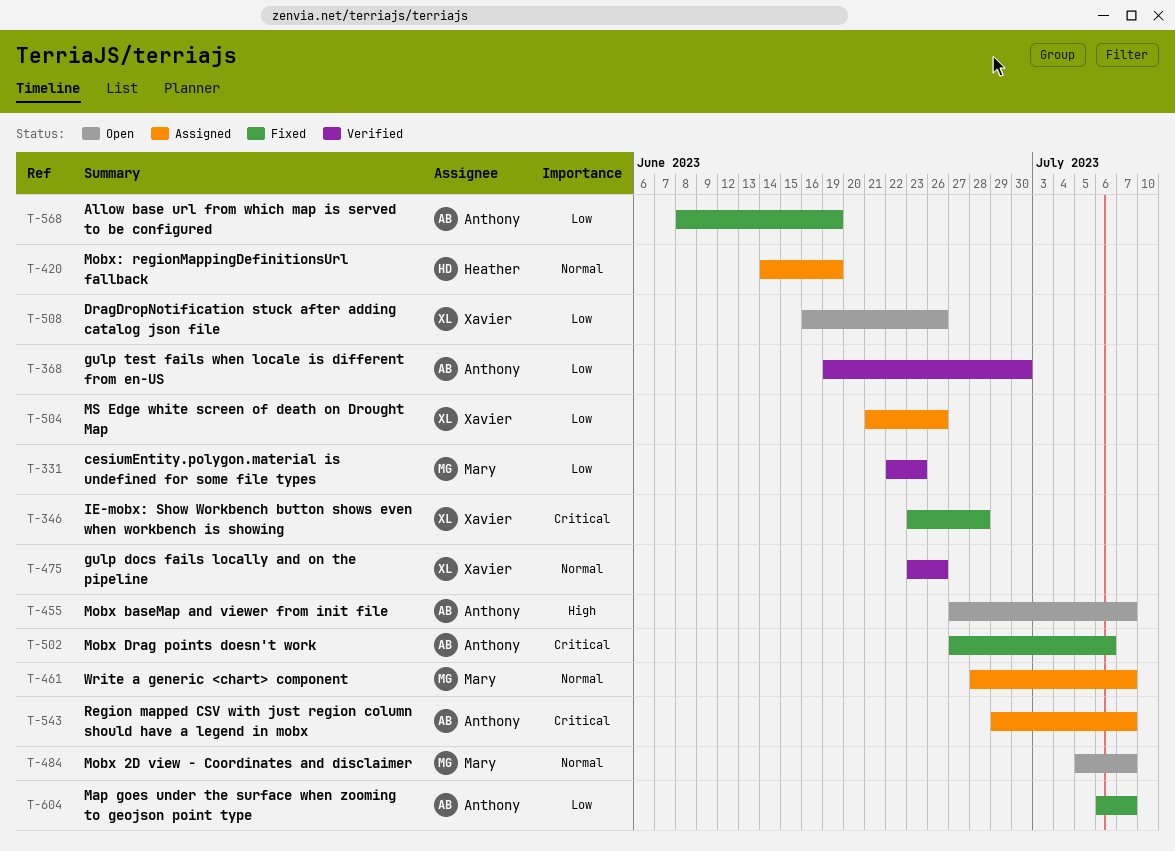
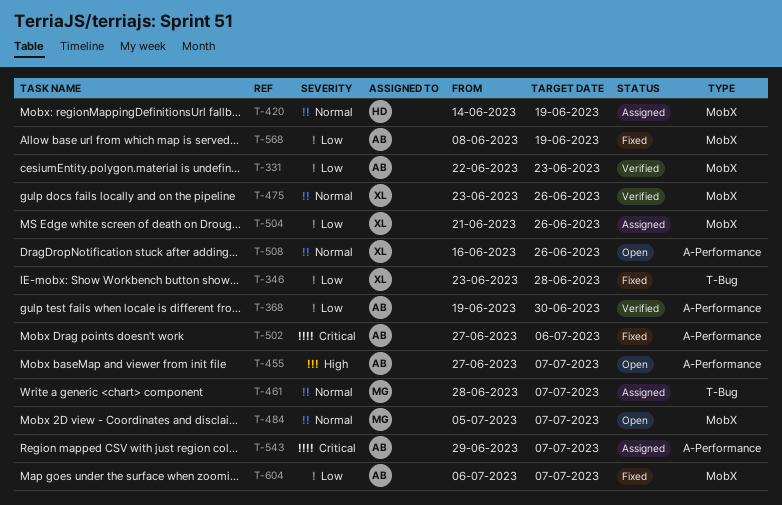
T-331, owner: Mary -> Anthony
T-346, priority: Critical -> Low
T-508, priority: Low -> Normal

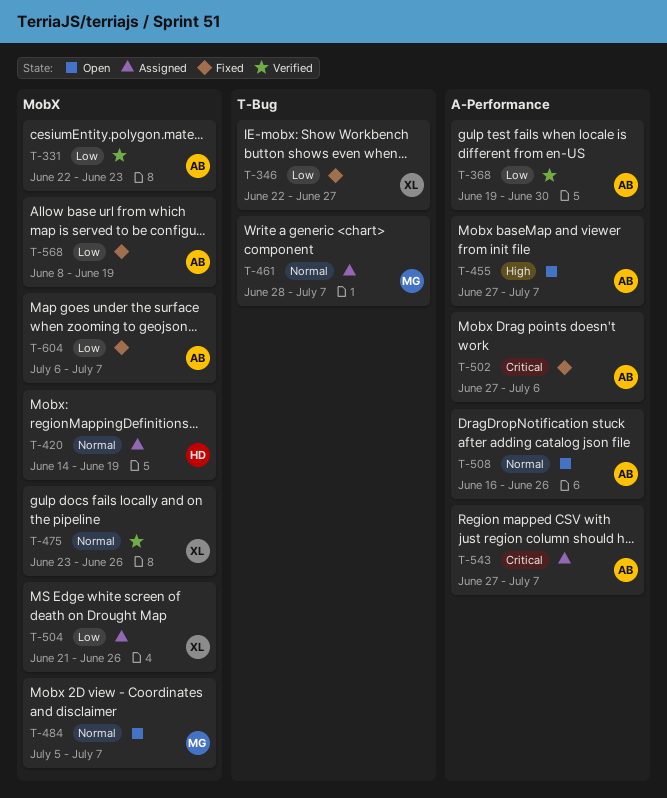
T-346, start: Jun 23 -> Jun 22
T-346, due: Jun 28 -> Jun 27
T-508, owner: XL -> AB
T-543, start: Jun 29 -> Jun 27

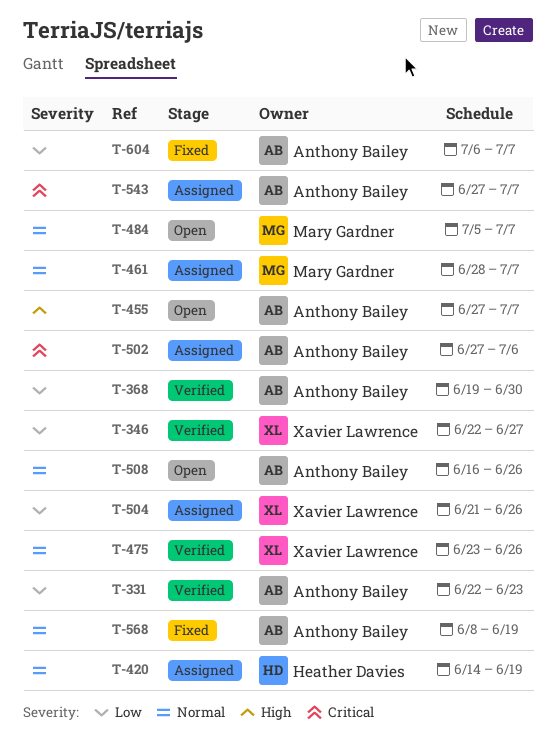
T-346, status: Fixed -> Verified
T-502, status: Fixed -> Assigned
T-568, priority: Low -> Normal

